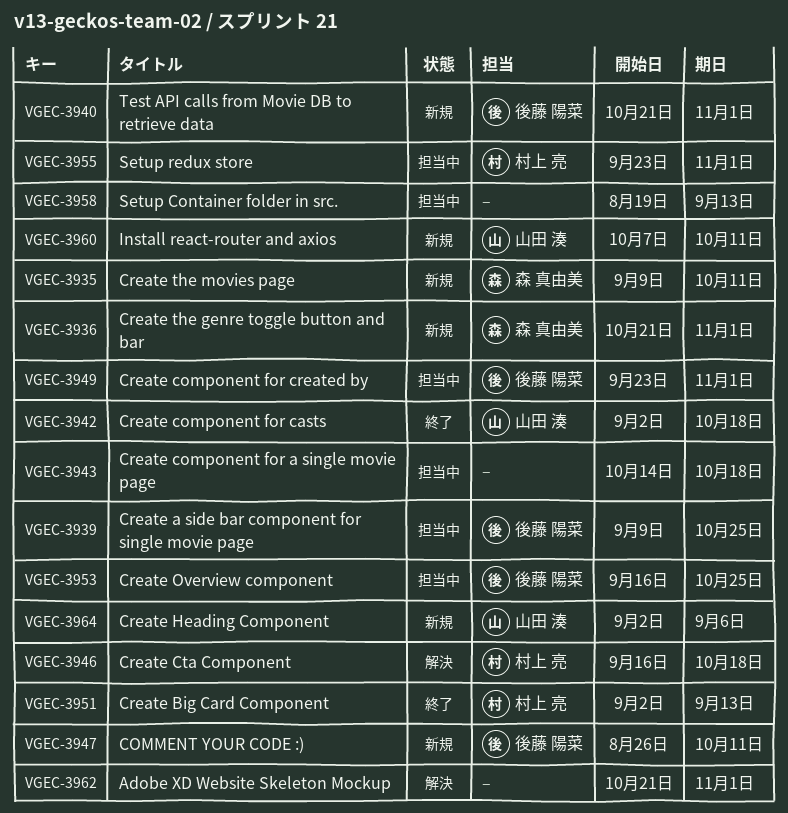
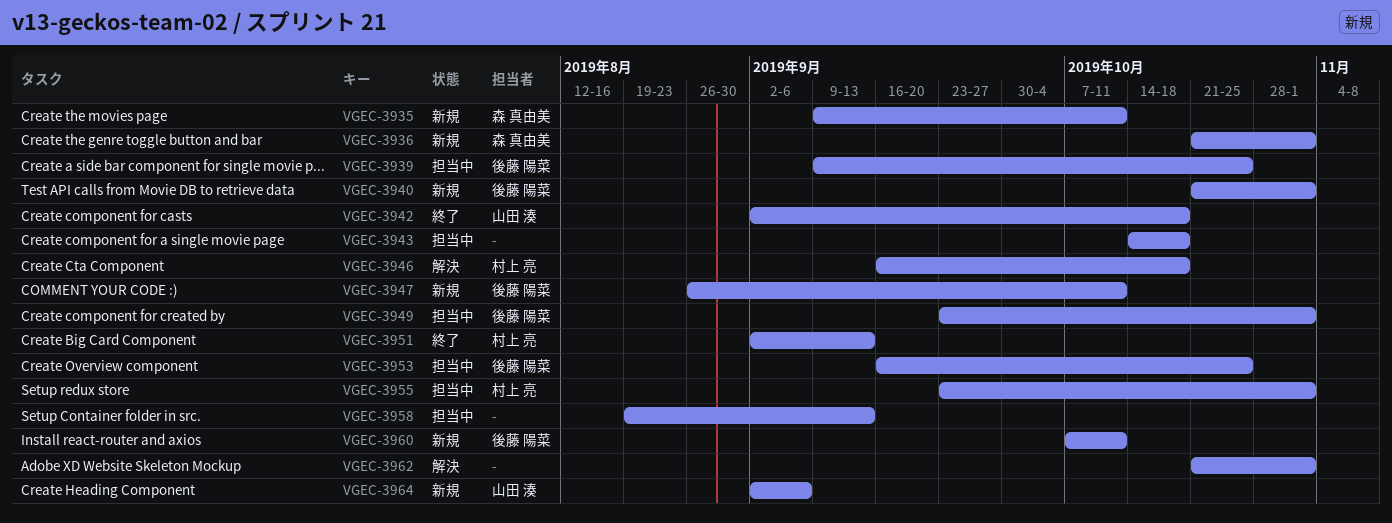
VGEC-3960, owner: 山田 湊 -> 後藤 陽菜

